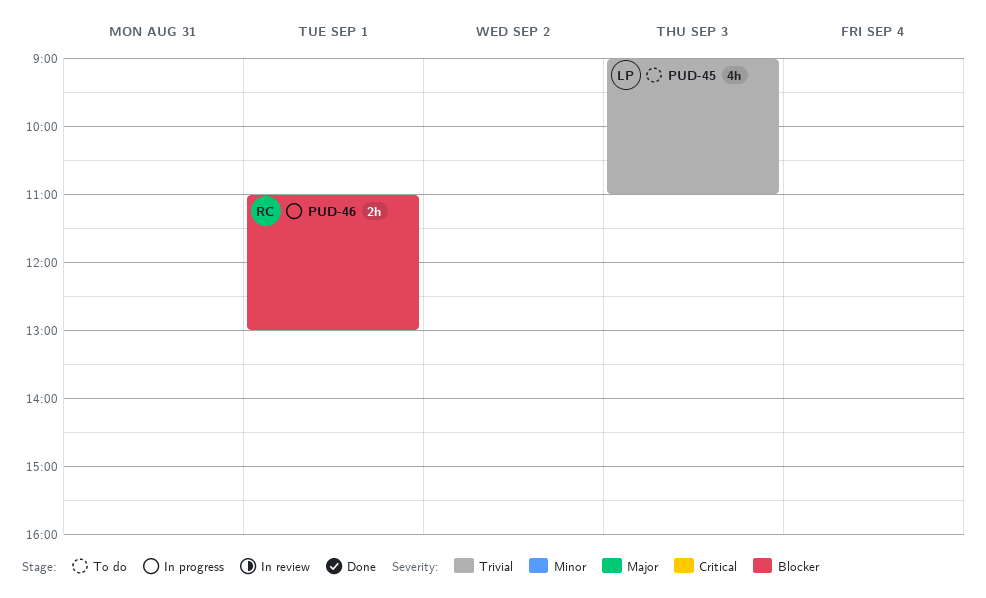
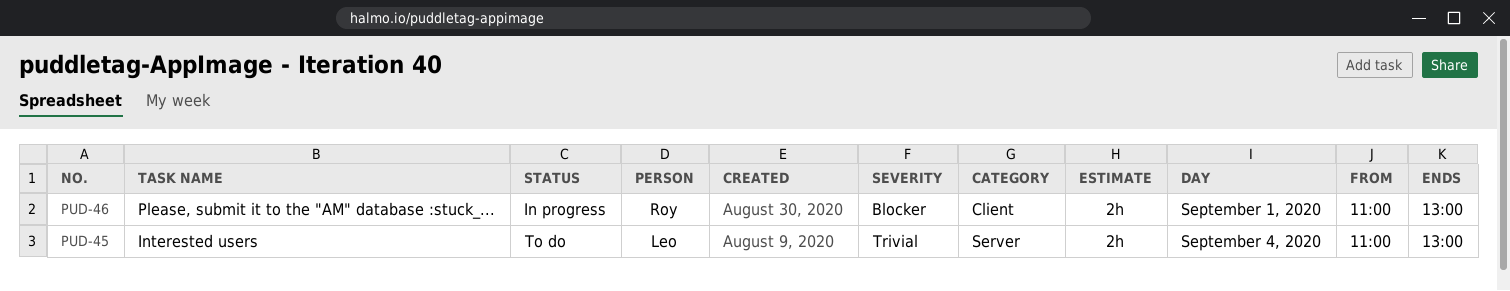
PUD-45, estimate: 4h -> 2h
PUD-45, day: Sep 3 -> Sep 4
PUD-45, begins: 09:00 -> 11:00
PUD-45, ends: 11:00 -> 13:00

